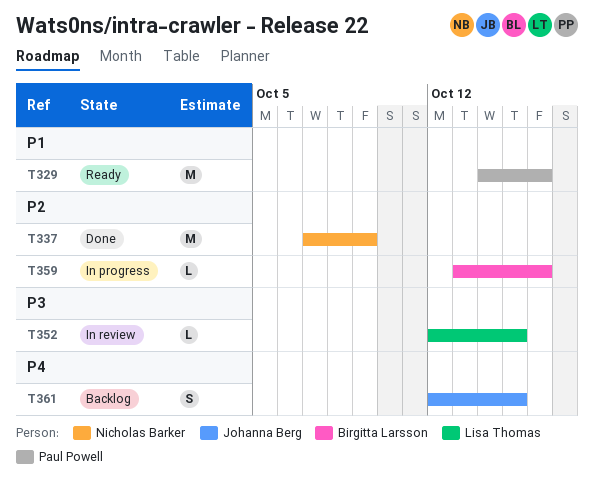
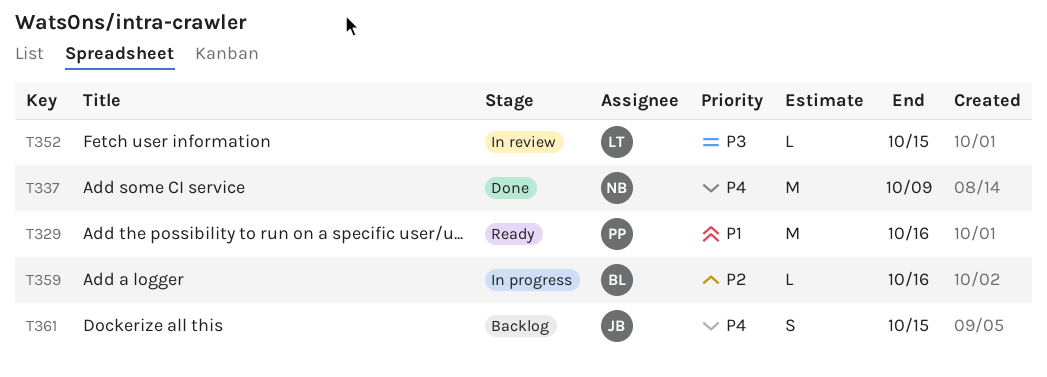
T337, priority: P2 -> P4

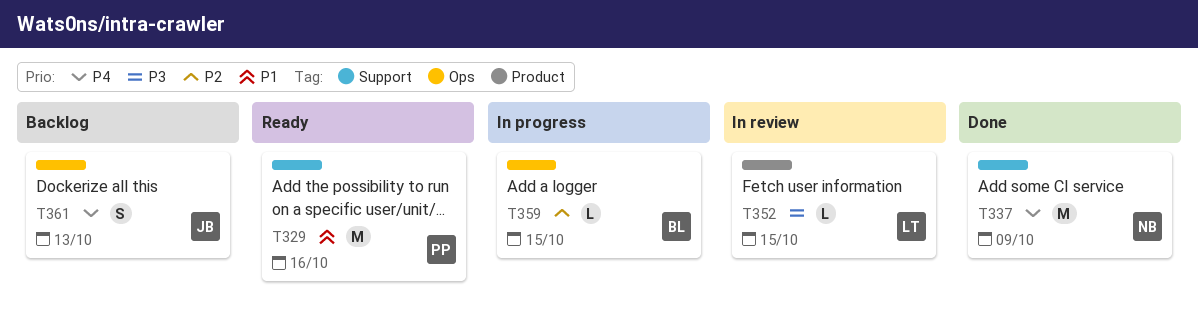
T359, due: Oct 16 -> Oct 15
T361, due: Oct 15 -> Oct 13

